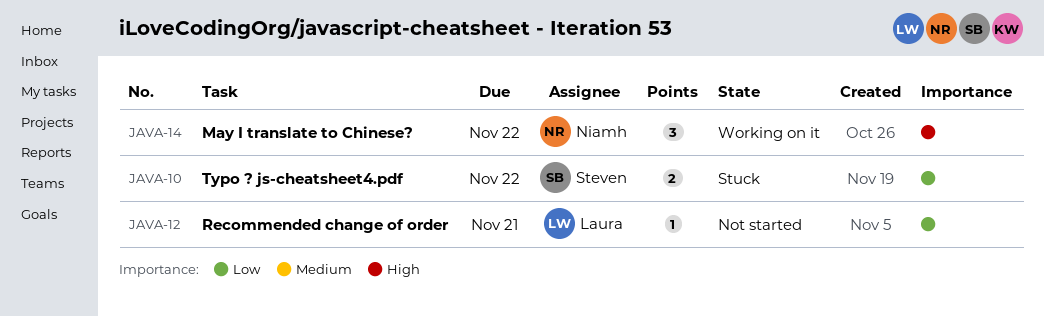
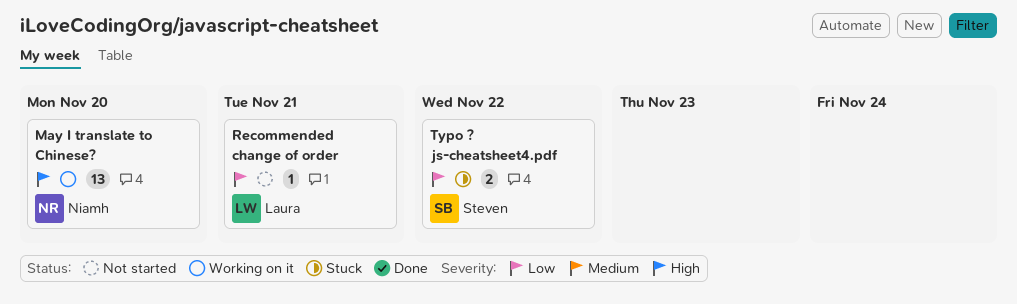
May I translate to Chinese?, estimate: 3 -> 13
May I translate to Chinese?, due: Nov 22 -> Nov 20

